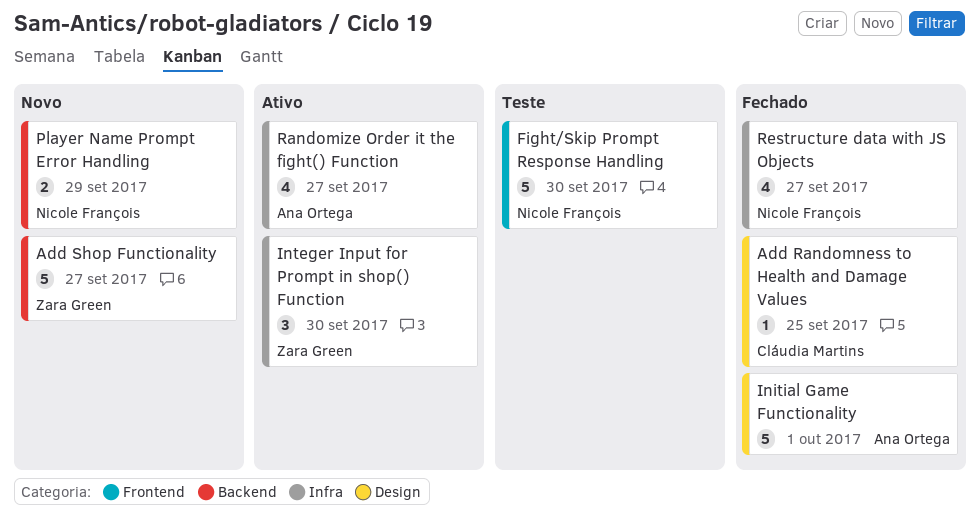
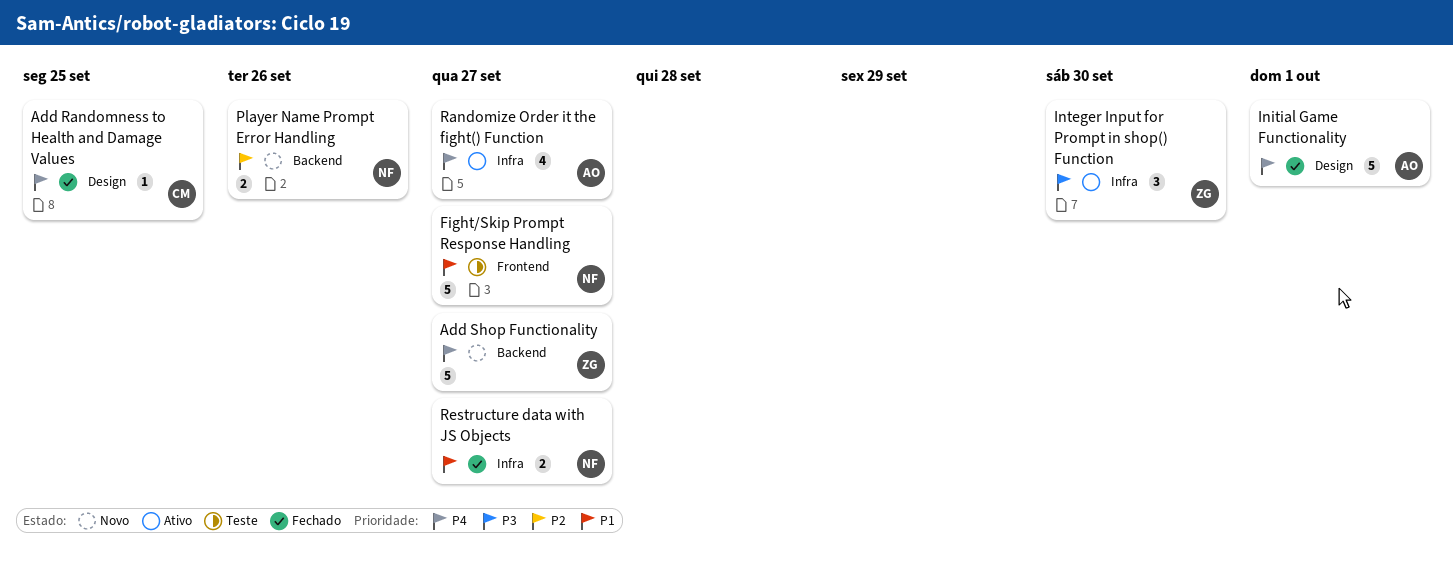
Fight/Skip Prompt Response Handling, due: Sep 30 -> Sep 27
Player Name Prompt Error Handling, due: Sep 29 -> Sep 26
Restructure data with JS Objects, estimate: 4 -> 2

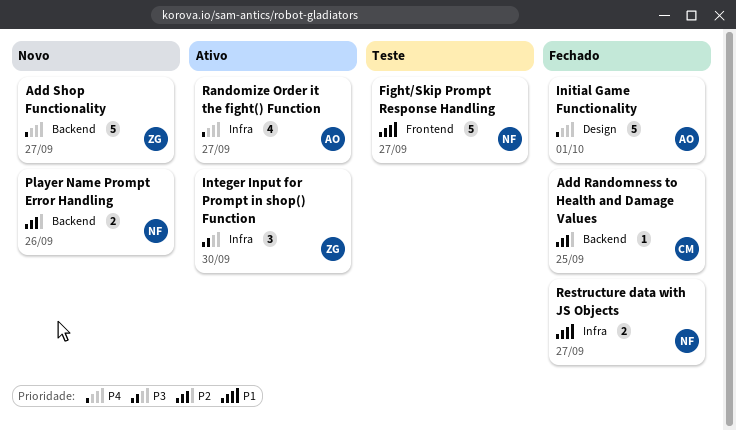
Add Randomness to Health and Damage Values, priority: P4 -> P2
Add Randomness to Health and Damage Values, label: Design -> Backend

